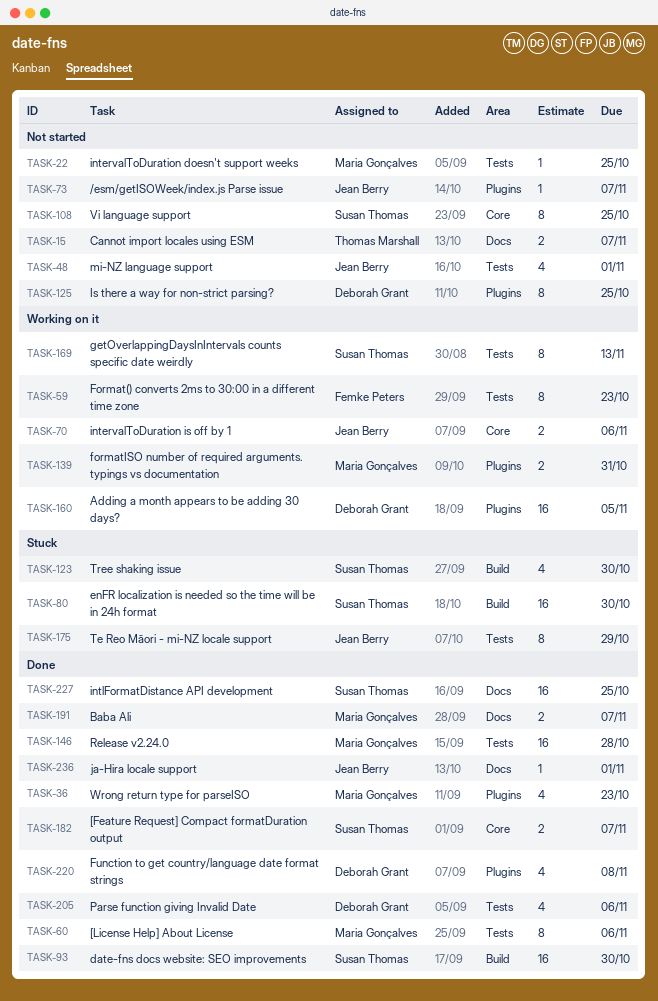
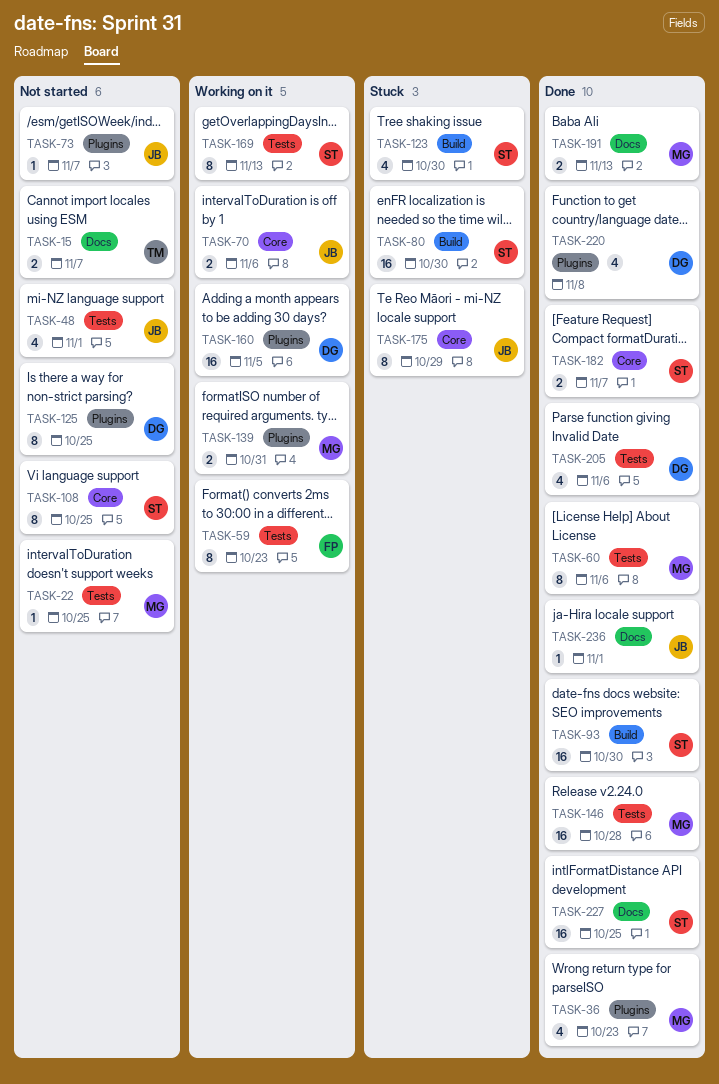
TASK-175, label: Tests -> Core
TASK-191, due: Nov 7 -> Nov 13

